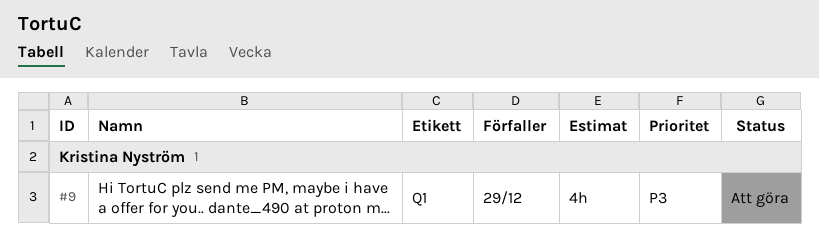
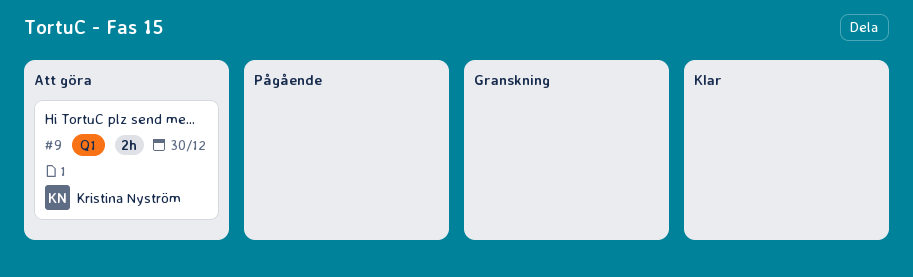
#9, estimate: 4h -> 2h
#9, due: Dec 29 -> Dec 30

